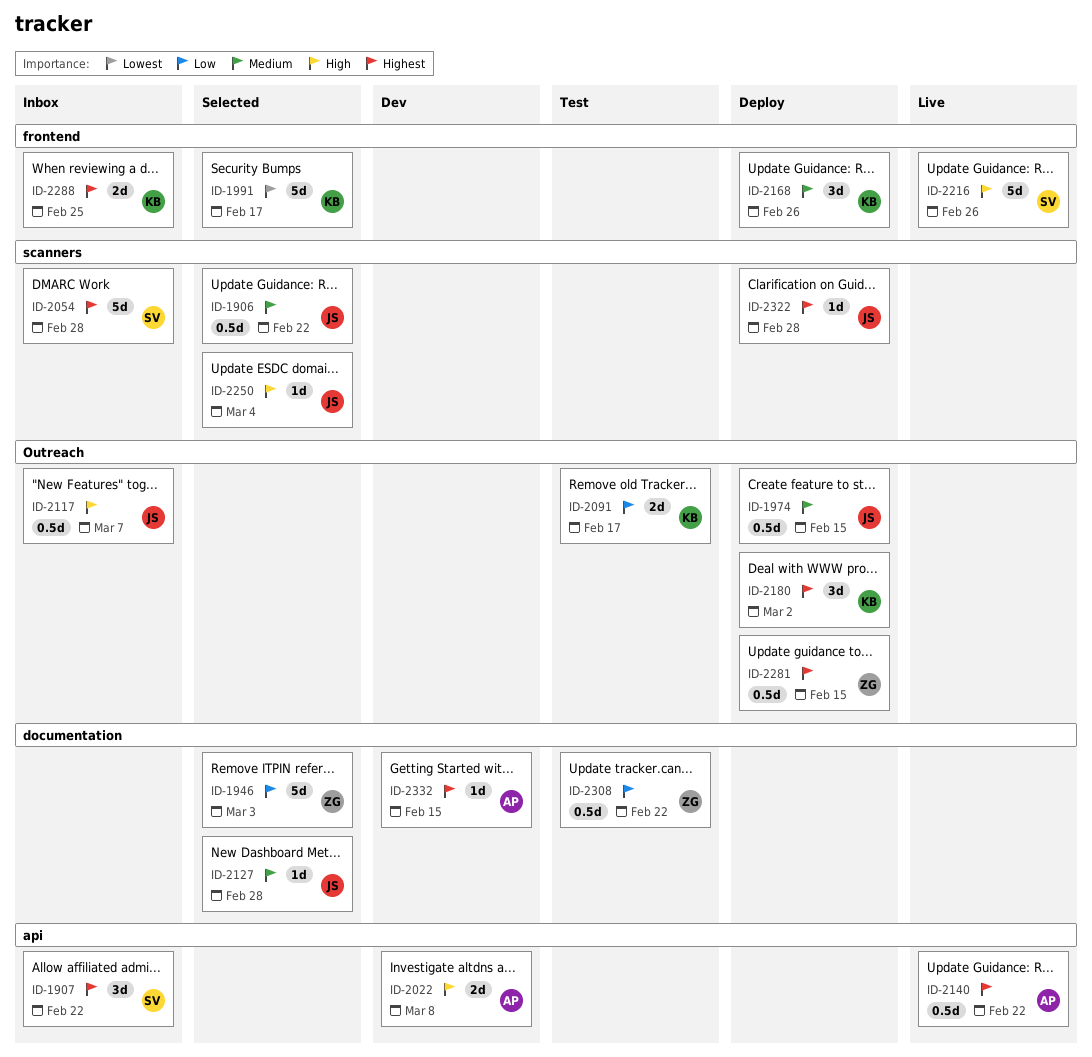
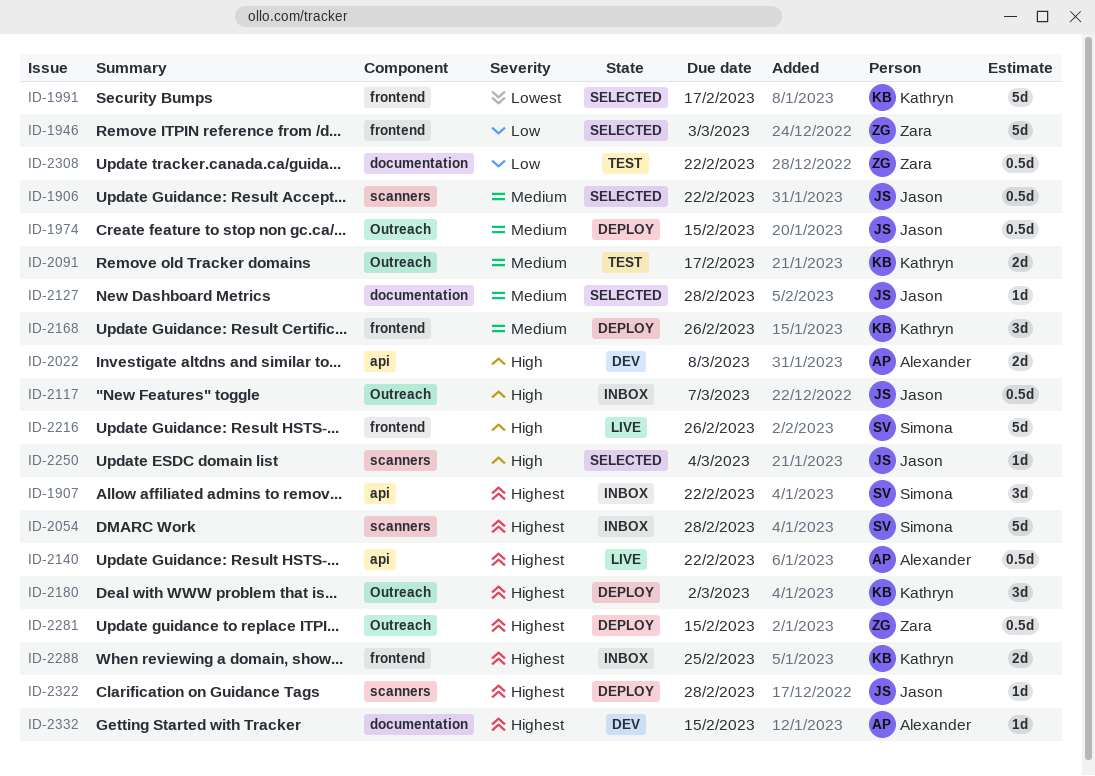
ID-1946, label: documentation -> frontend
ID-2091, priority: Low -> Medium

